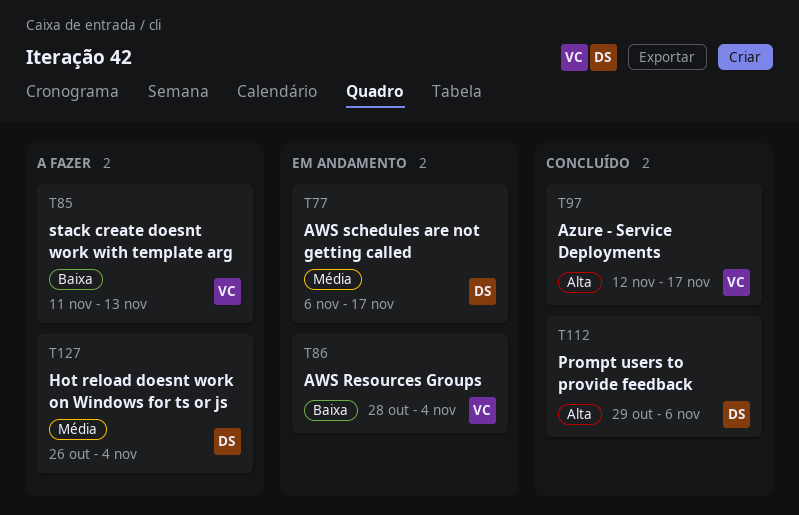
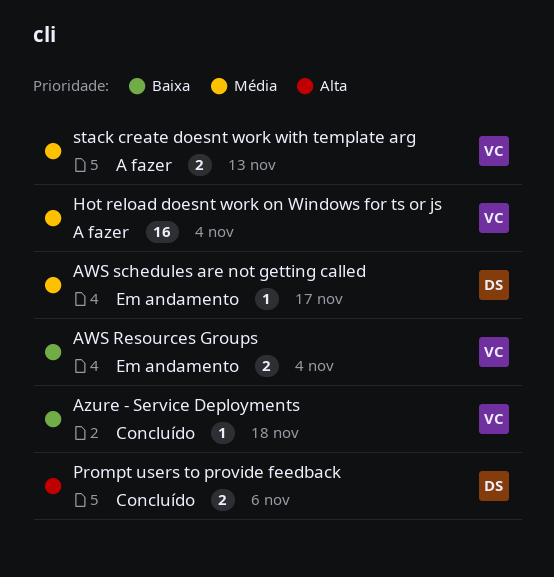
Azure - Service Deployments, priority: Alta -> Baixa
Azure - Service Deployments, due: Nov 17 -> Nov 18
Hot reload doesnt work on Windows for ts or js, owner: DS -> VC
stack create doesnt work with template arg, priority: Baixa -> Média

